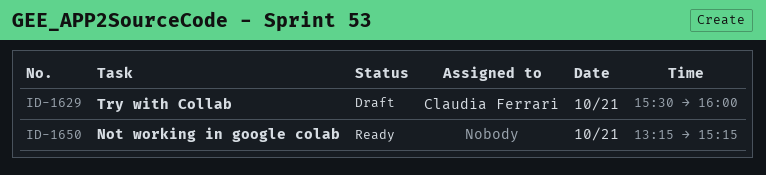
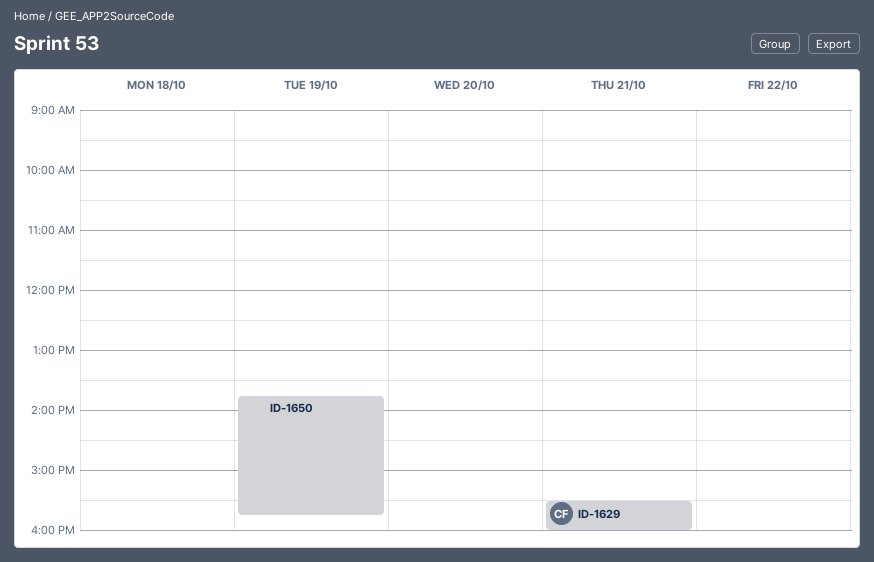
ID-1650, day: Oct 21 -> Oct 19
ID-1650, begins: 13:15 -> 13:45
ID-1650, ends: 15:15 -> 15:45

